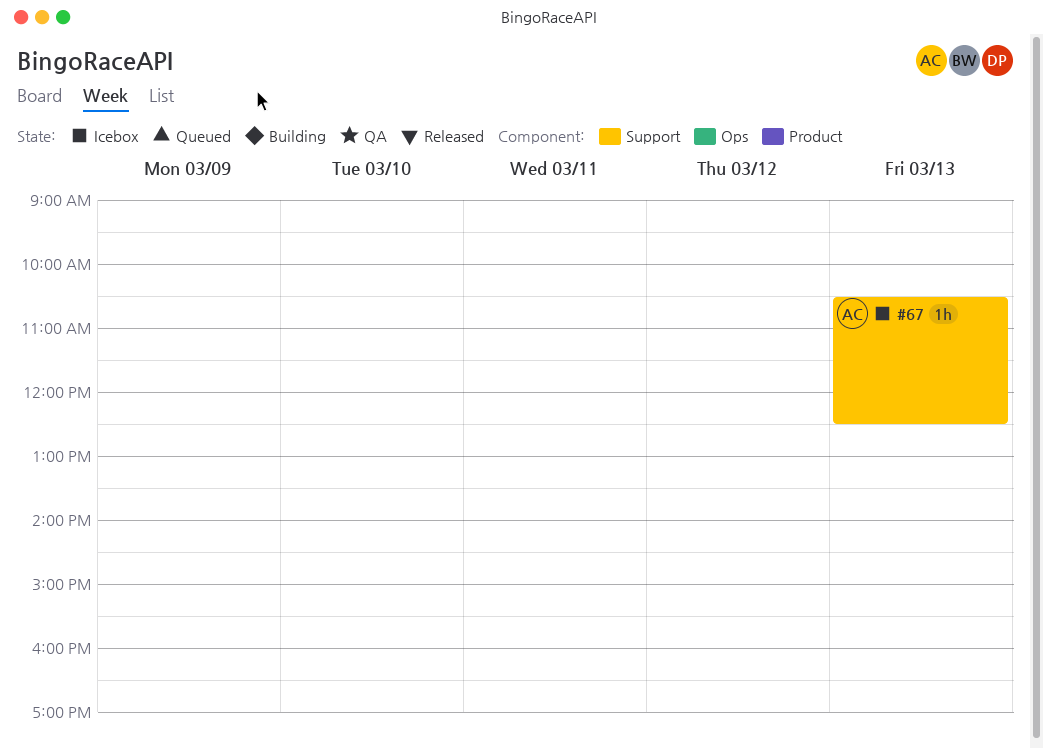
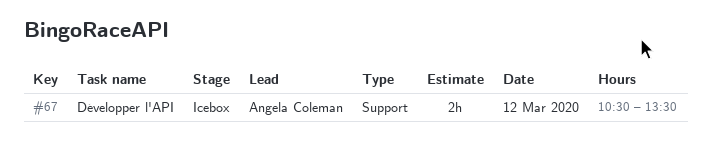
#67, estimate: 1h -> 2h
#67, day: Mar 13 -> Mar 12
#67, ends: 12:30 -> 13:30

